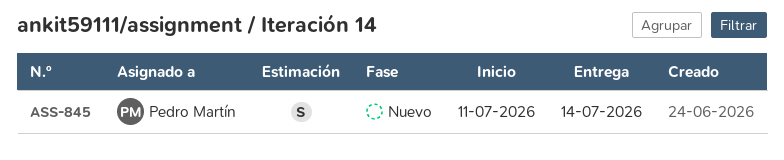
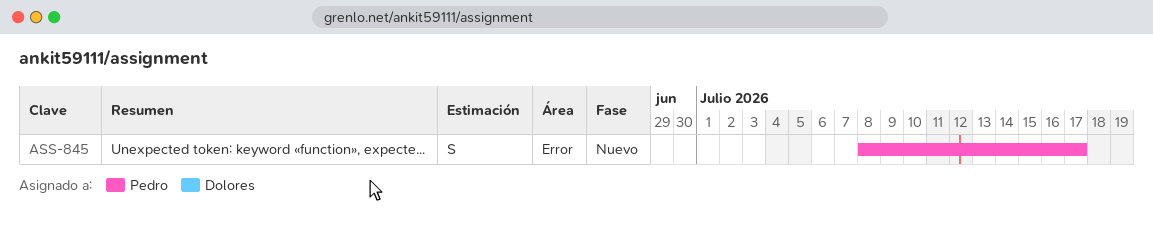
ASS-845, start: Jul 11 -> Jul 8
ASS-845, due: Jul 14 -> Jul 17

